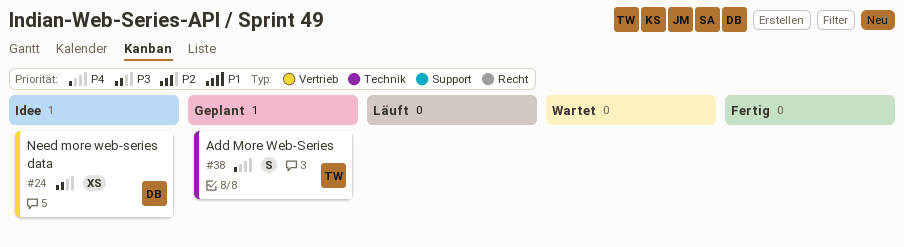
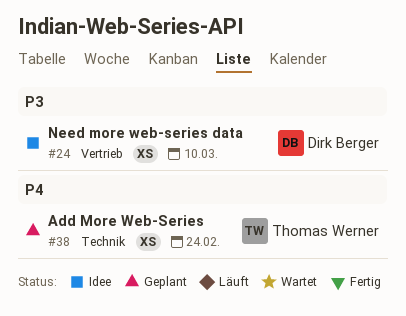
#38, estimate: S -> XS

